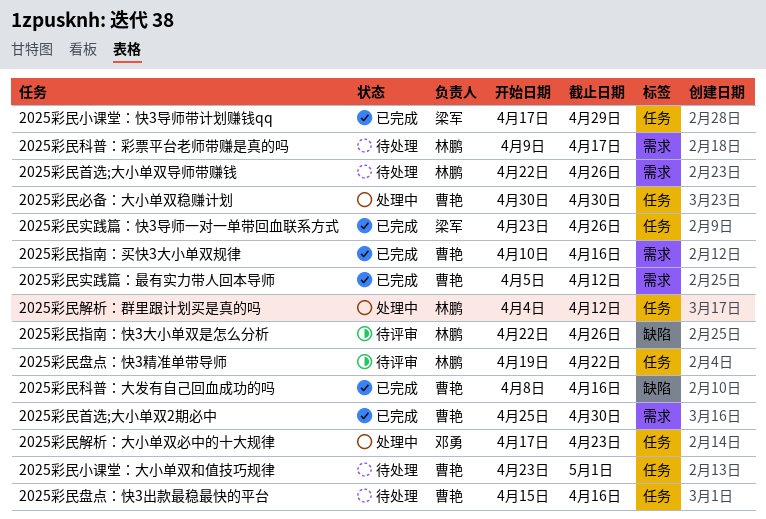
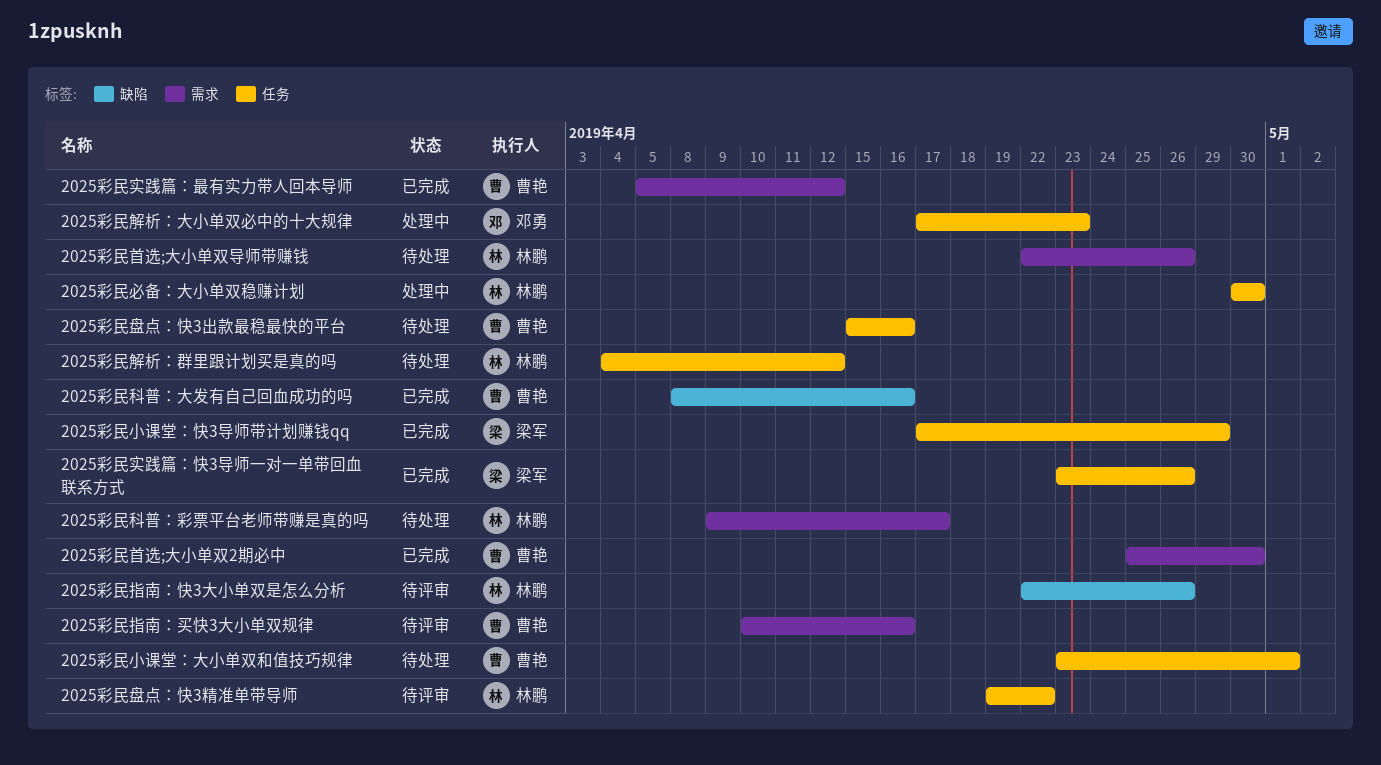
2025彩民必备：大小单双稳赚计划, owner: 曹艳 -> 林鹏
2025彩民指南：买快3大小单双规律, status: 已完成 -> 待评审
2025彩民解析：群里跟计划买是真的吗, status: 处理中 -> 待处理

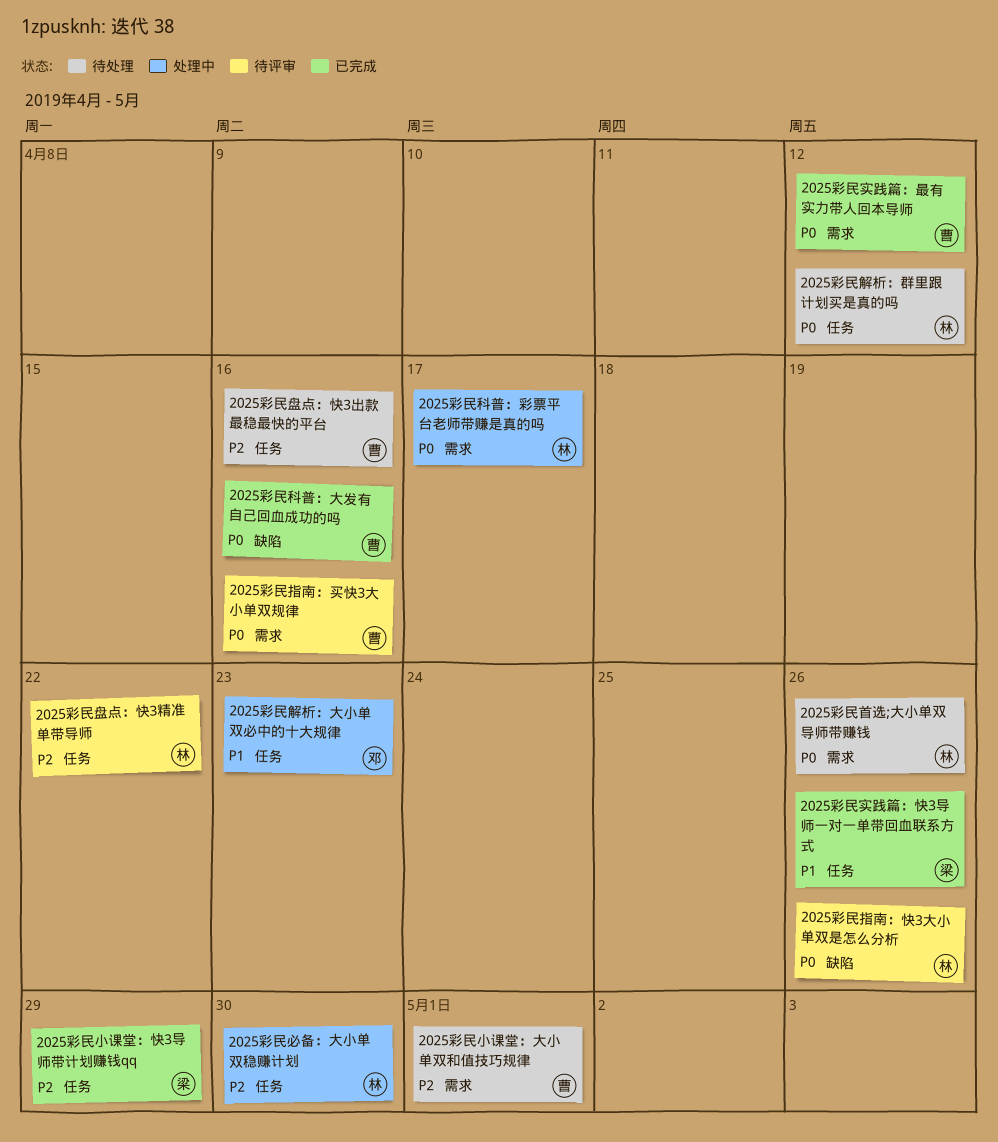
2025彩民小课堂：大小单双和值技巧规律, label: 任务 -> 需求
2025彩民科普：彩票平台老师带赚是真的吗, status: 待处理 -> 处理中
2025彩民首选;大小单双2期必中: present -> none

